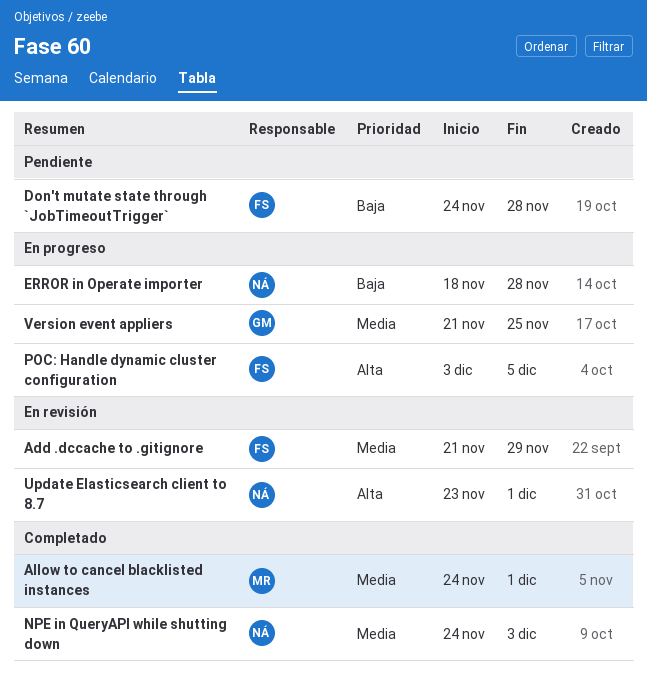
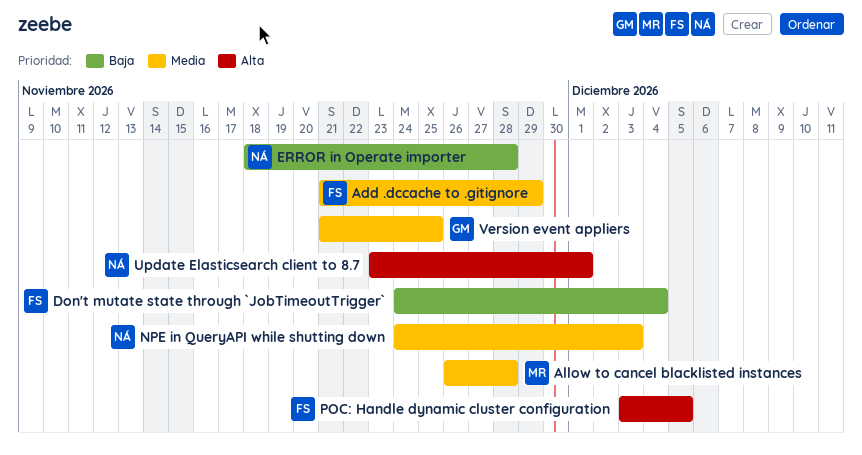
Allow to cancel blacklisted instances, start: Nov 24 -> Nov 26
Allow to cancel blacklisted instances, due: Dec 1 -> Nov 28
Don't mutate state through `JobTimeoutTrigger`, due: Nov 28 -> Dec 4

